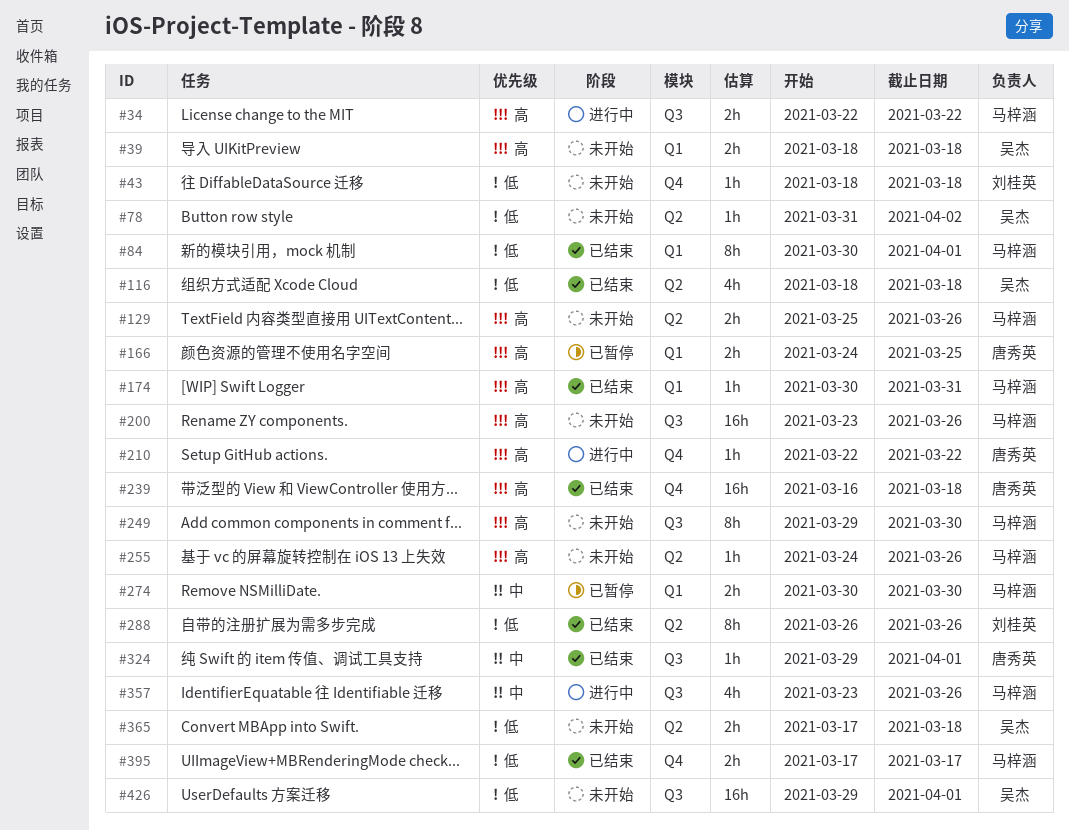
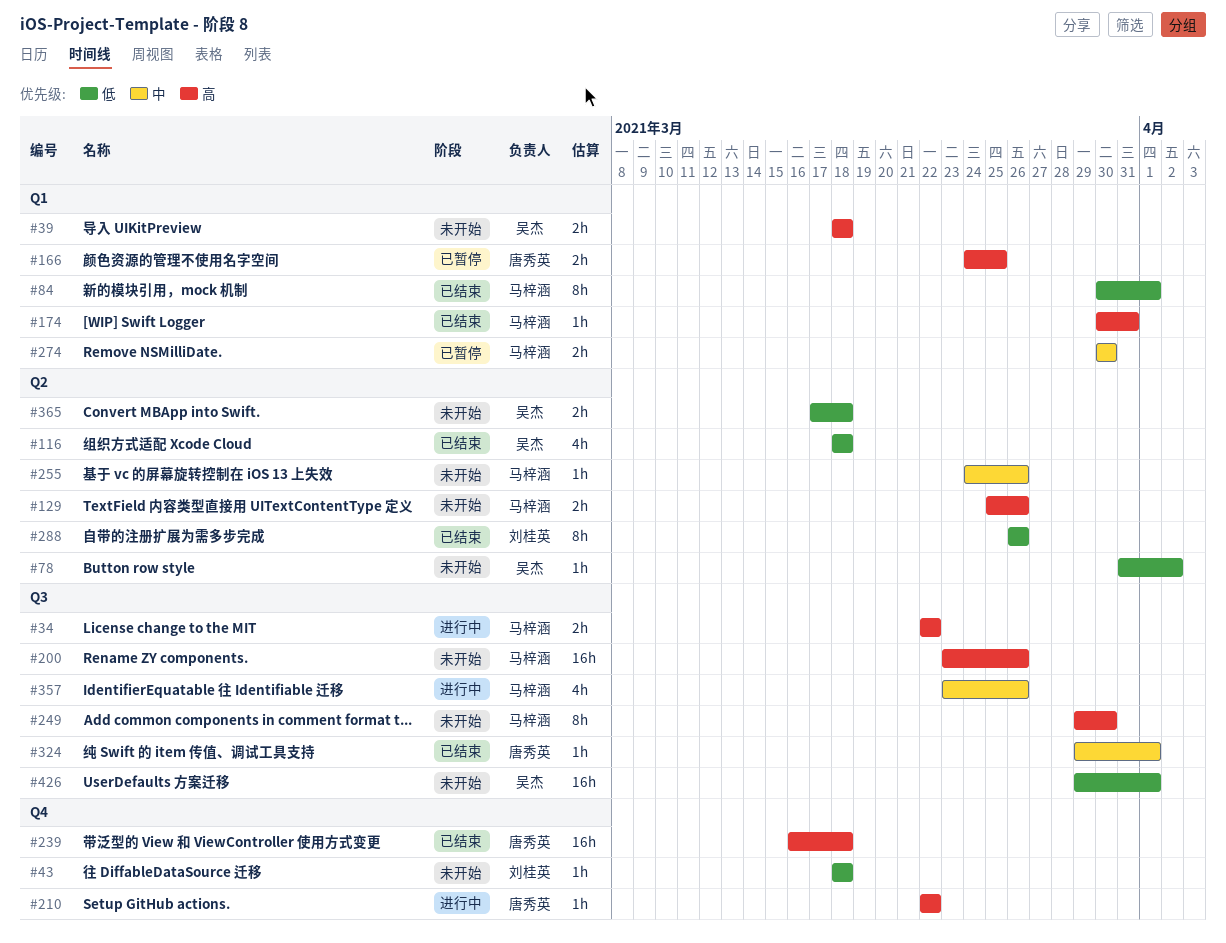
#255, priority: 高 -> 中
#395: present -> none

